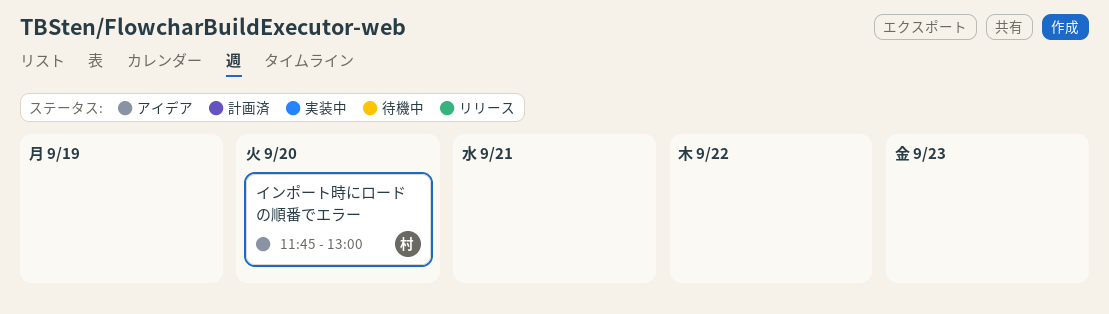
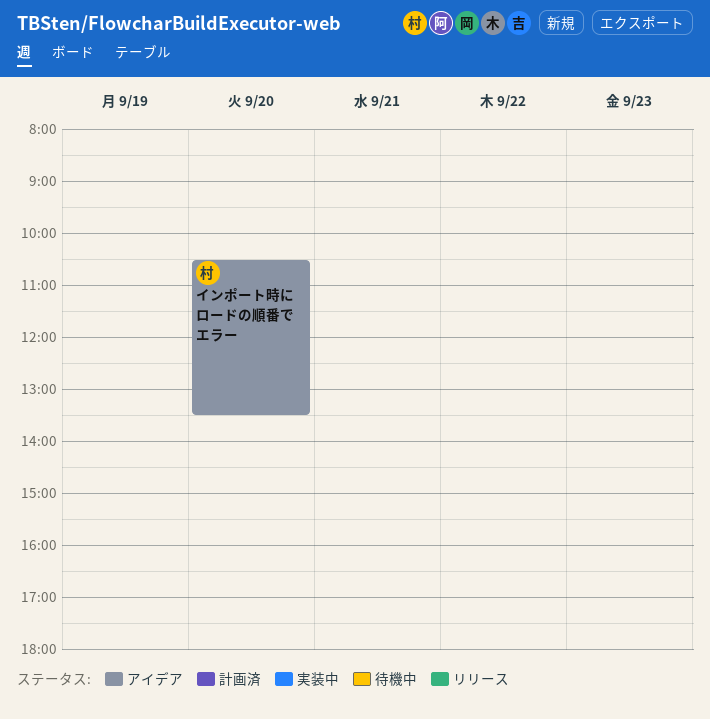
インポート時にロードの順番でエラー, begins: 11:45 -> 10:30
インポート時にロードの順番でエラー, ends: 13:00 -> 13:30

